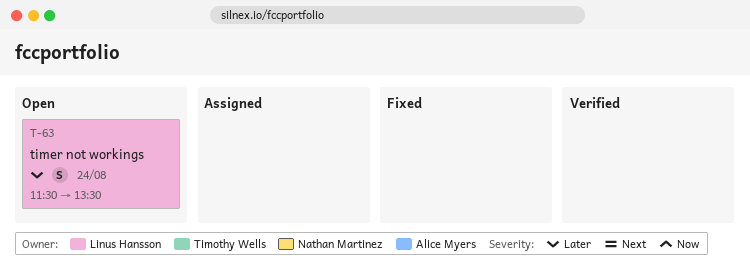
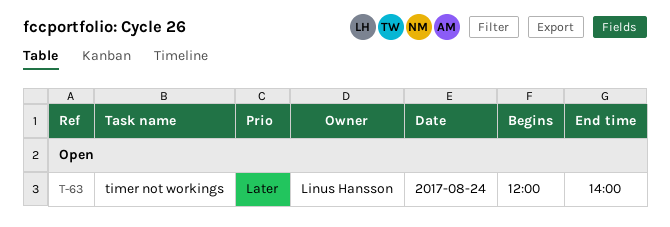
T-63, begins: 11:30 -> 12:00
T-63, ends: 13:30 -> 14:00

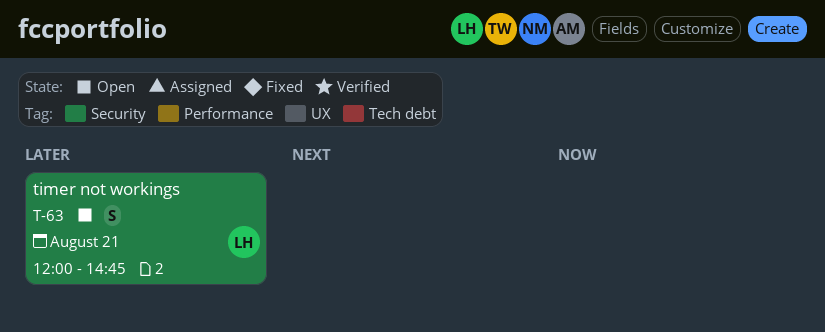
T-63, day: Aug 24 -> Aug 21
T-63, ends: 14:00 -> 14:45

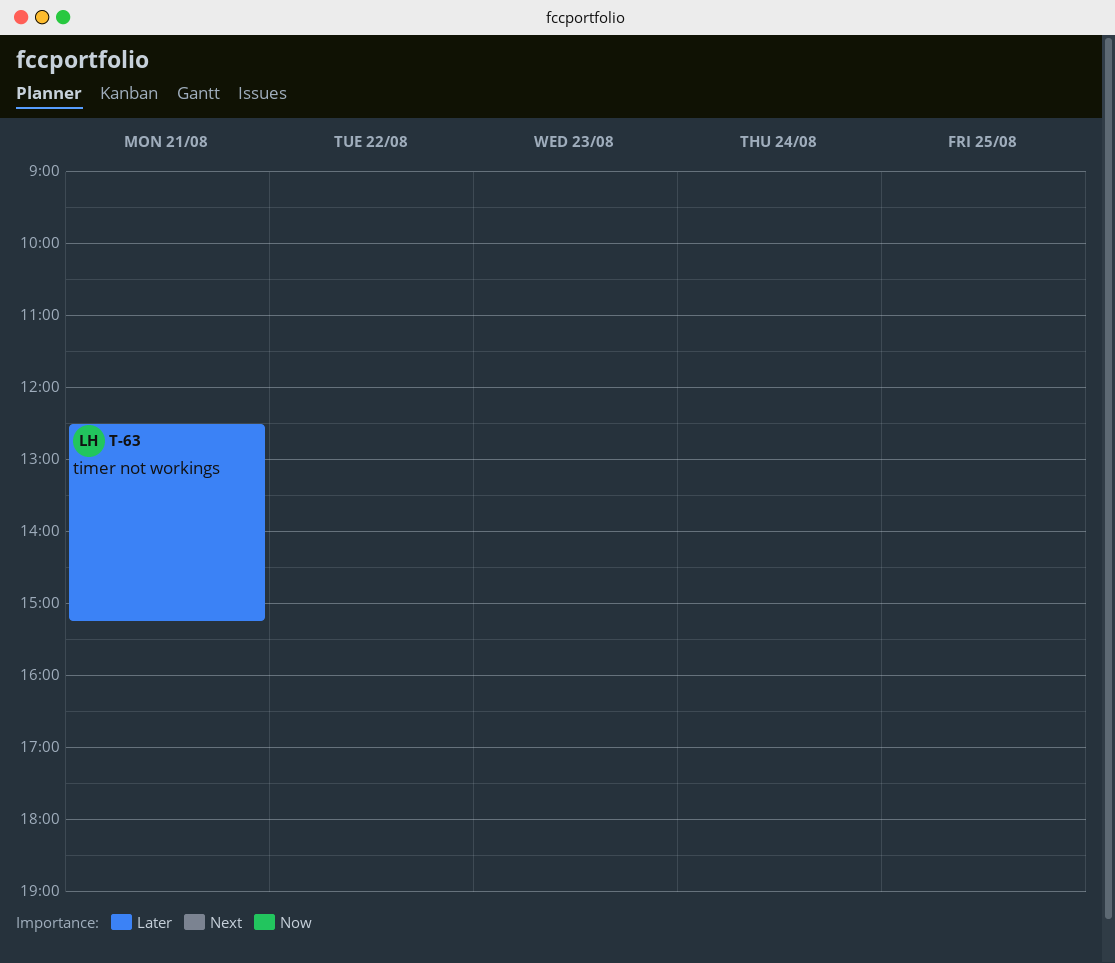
T-63, begins: 12:00 -> 12:30
T-63, ends: 14:45 -> 15:15

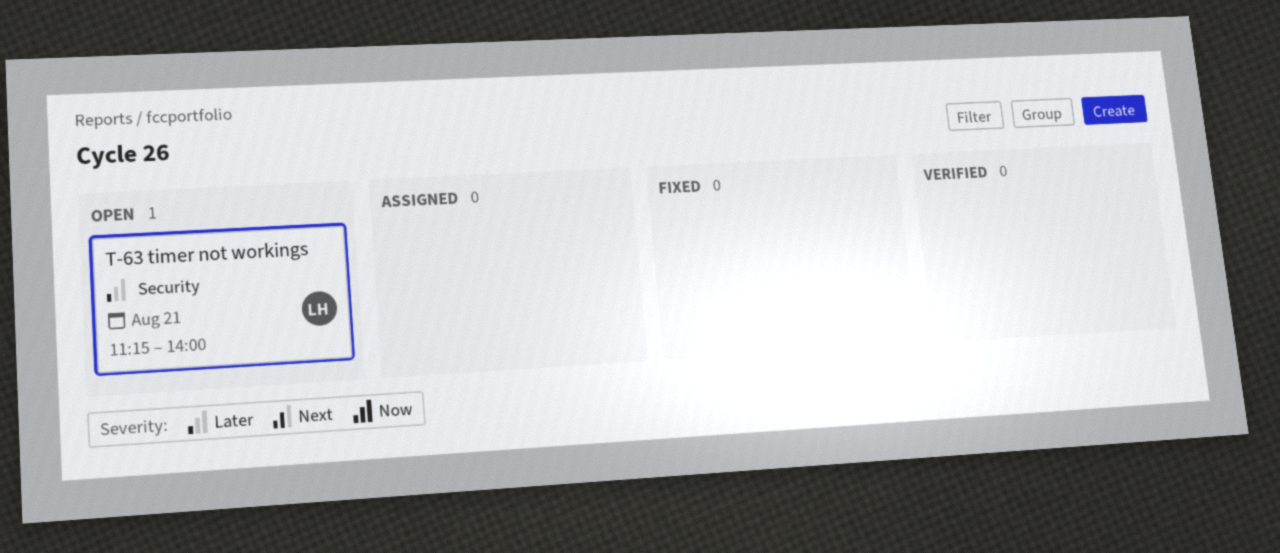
T-63, begins: 12:30 -> 11:15
T-63, ends: 15:15 -> 14:00

